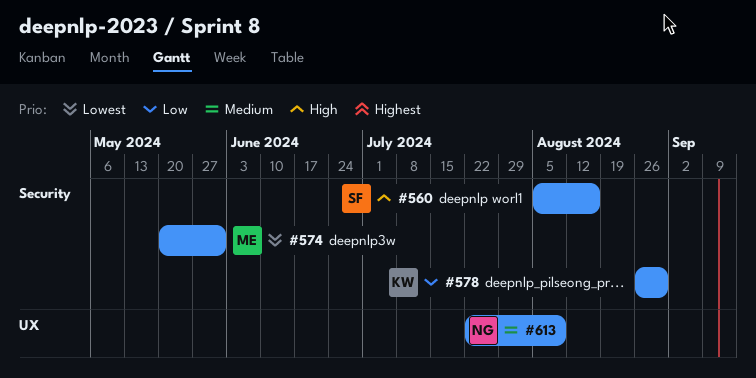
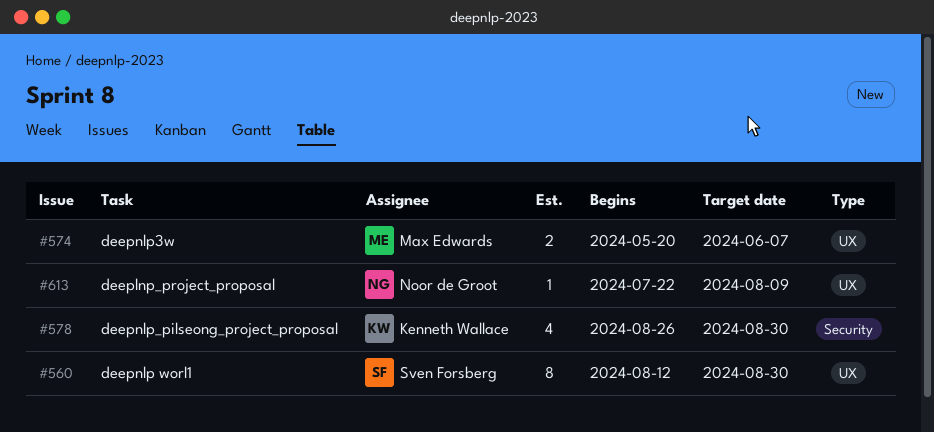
#560, label: Security -> UX
#560, start: Aug 5 -> Aug 12
#560, due: Aug 16 -> Aug 30
#574, label: Security -> UX
#574, due: May 31 -> Jun 7

